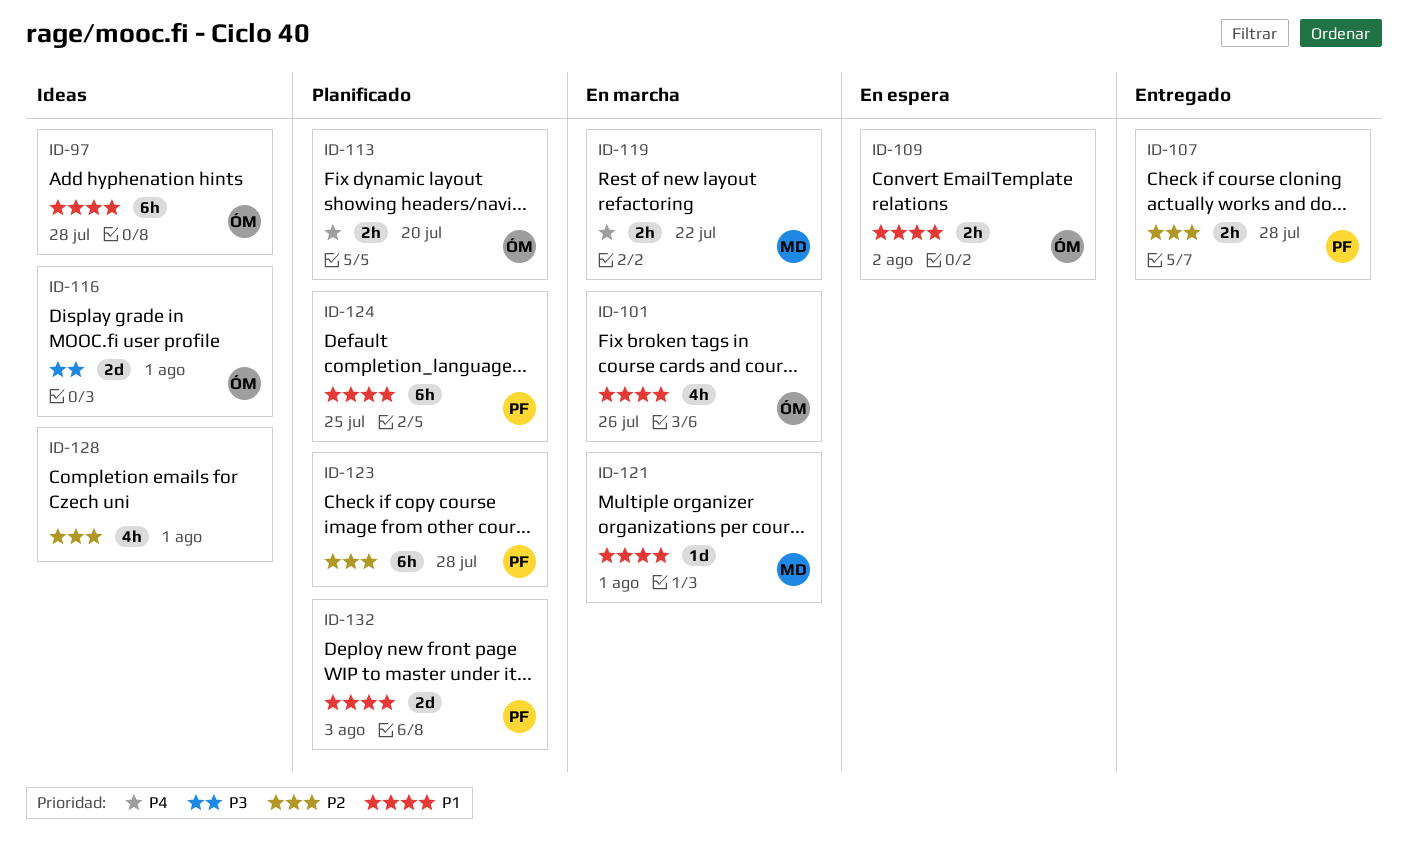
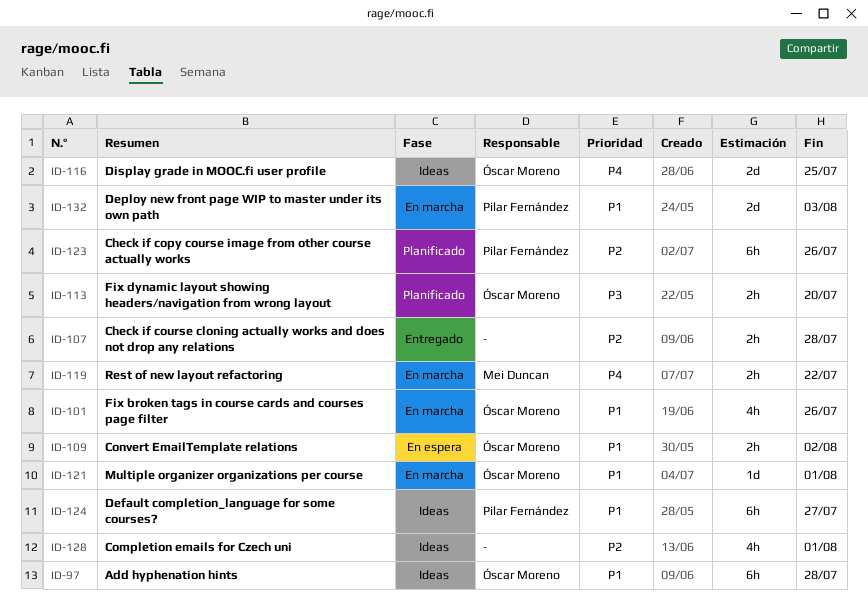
ID-107, owner: Pilar Fernández -> none
ID-113, priority: P4 -> P3
ID-116, priority: P3 -> P4
ID-116, due: Aug 1 -> Jul 25
ID-121, owner: Mei Duncan -> Óscar Moreno
ID-123, due: Jul 28 -> Jul 26
ID-124, status: Planificado -> Ideas
ID-124, due: Jul 25 -> Jul 27
ID-132, status: Planificado -> En marcha

